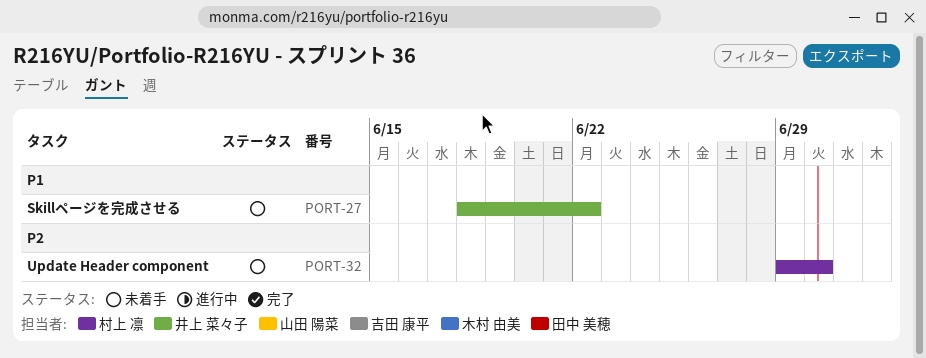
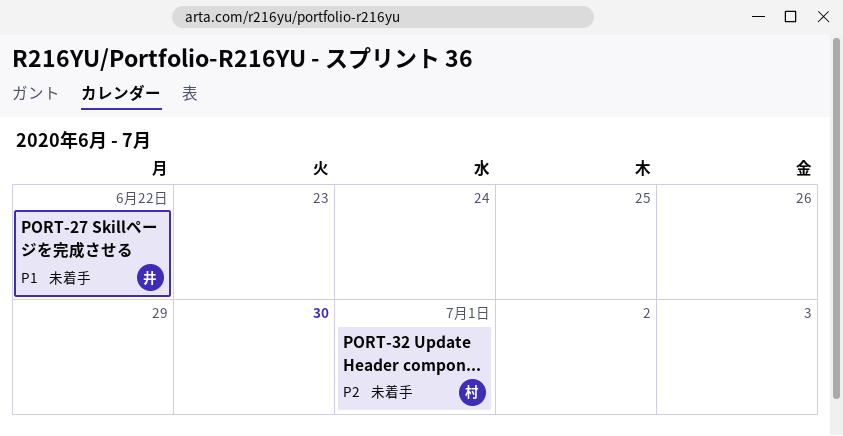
PORT-32, due: Jun 30 -> Jul 1

